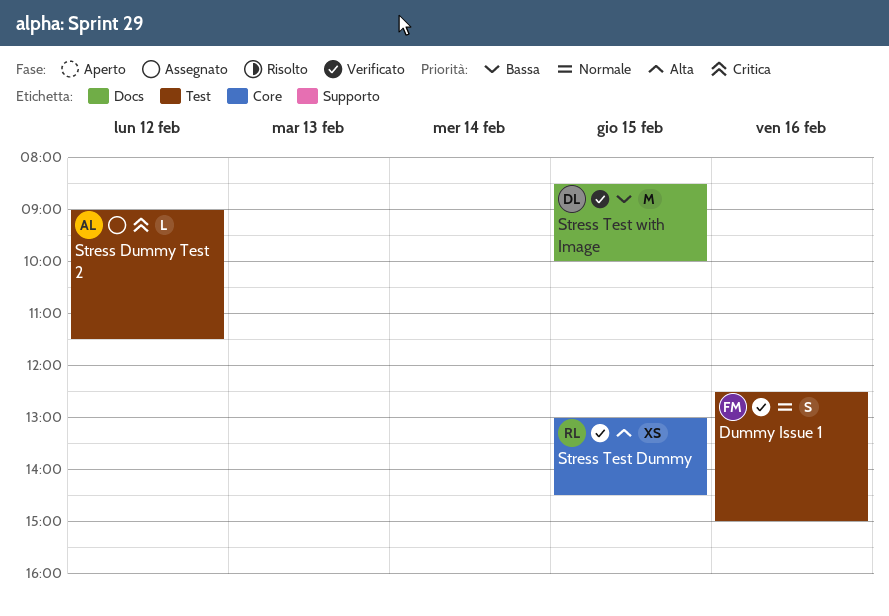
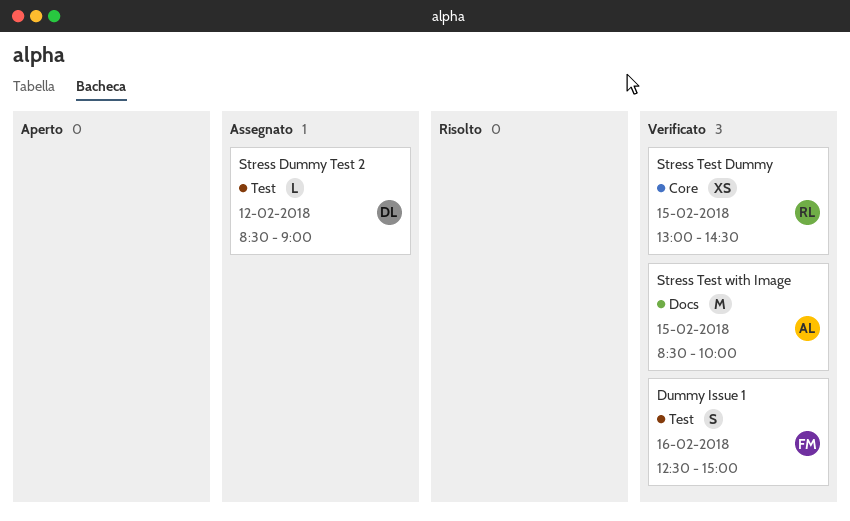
Stress Dummy Test 2, owner: AL -> DL
Stress Dummy Test 2, begins: 09:00 -> 08:30
Stress Dummy Test 2, ends: 11:30 -> 09:00
Stress Test with Image, owner: DL -> AL

